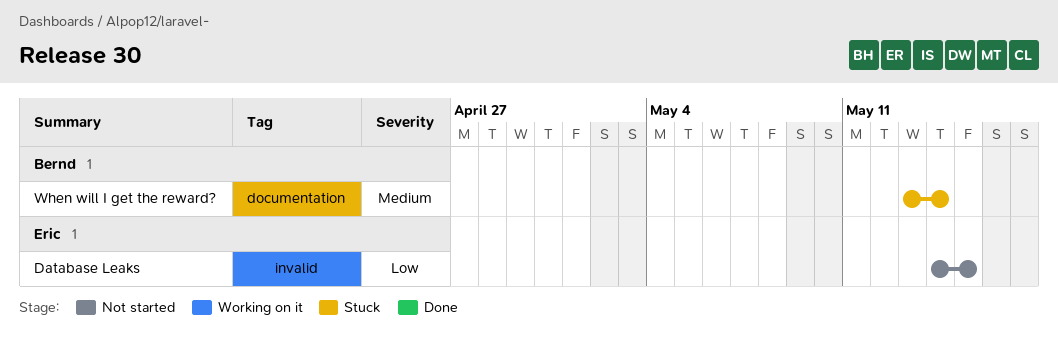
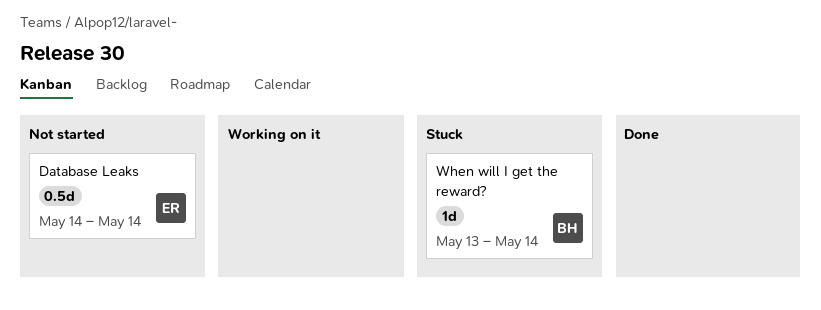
Database Leaks, due: May 15 -> May 14

